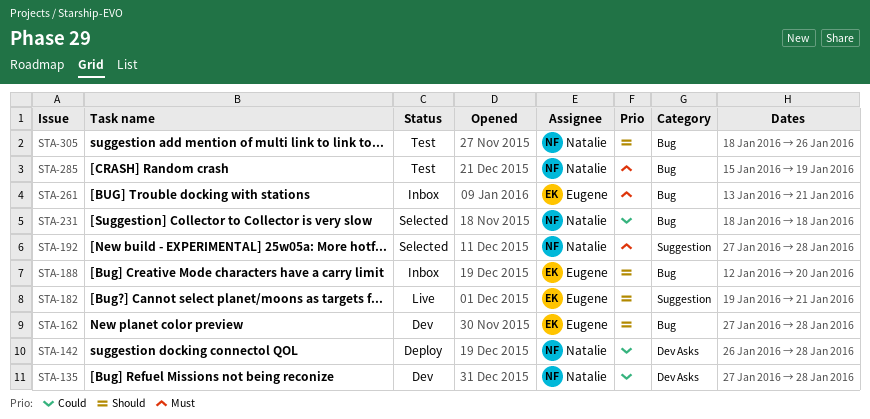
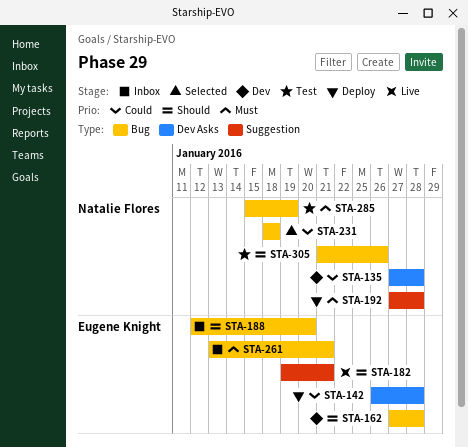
STA-142, owner: Natalie Flores -> Eugene Knight
STA-192, status: Selected -> Deploy
STA-305, start: Jan 18 -> Jan 21

